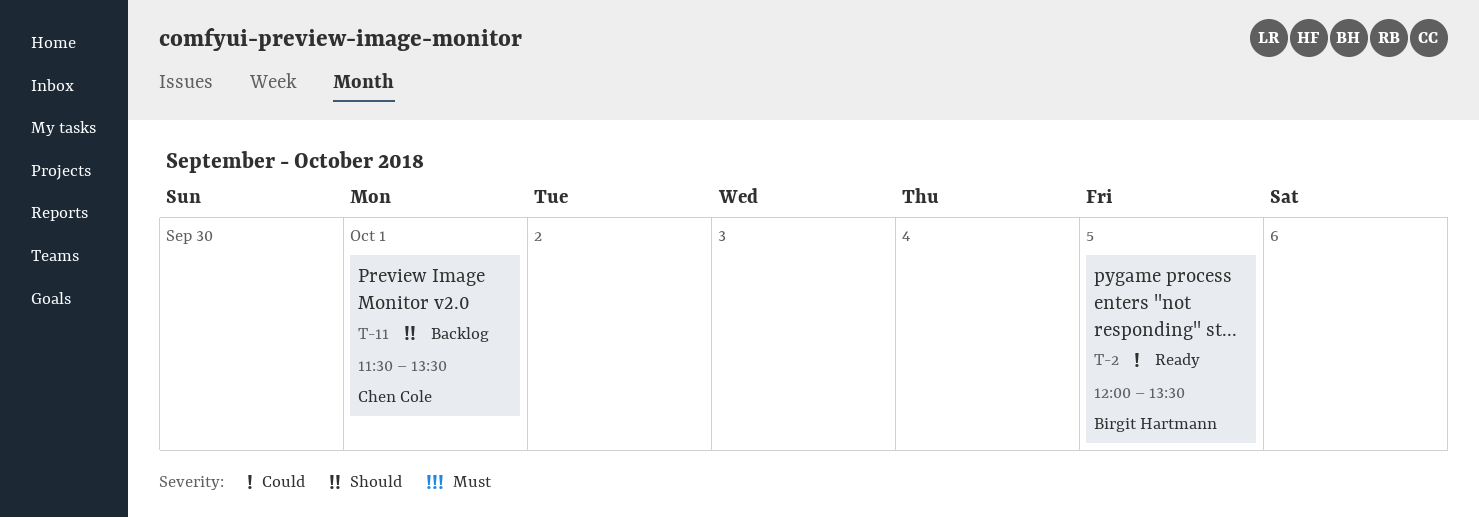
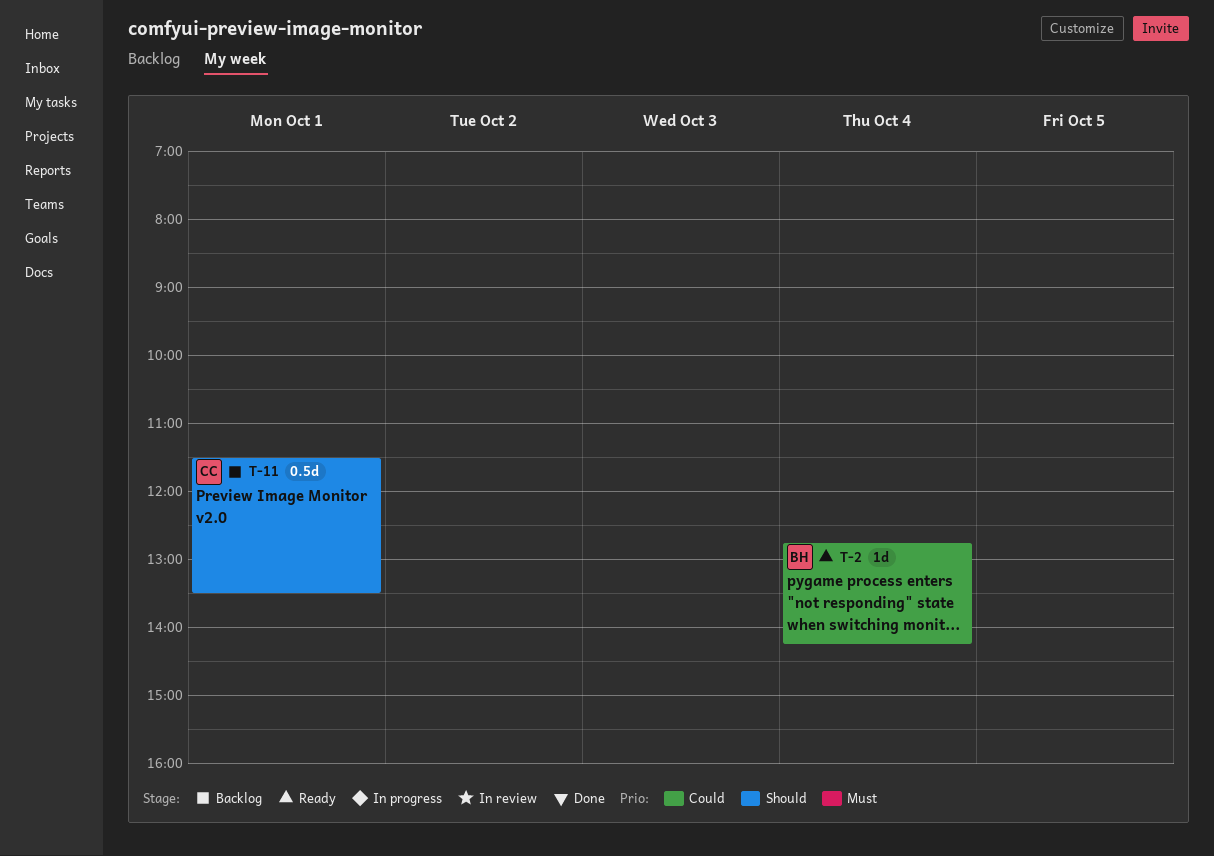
T-2, day: Oct 5 -> Oct 4
T-2, begins: 12:00 -> 12:45
T-2, ends: 13:30 -> 14:15

